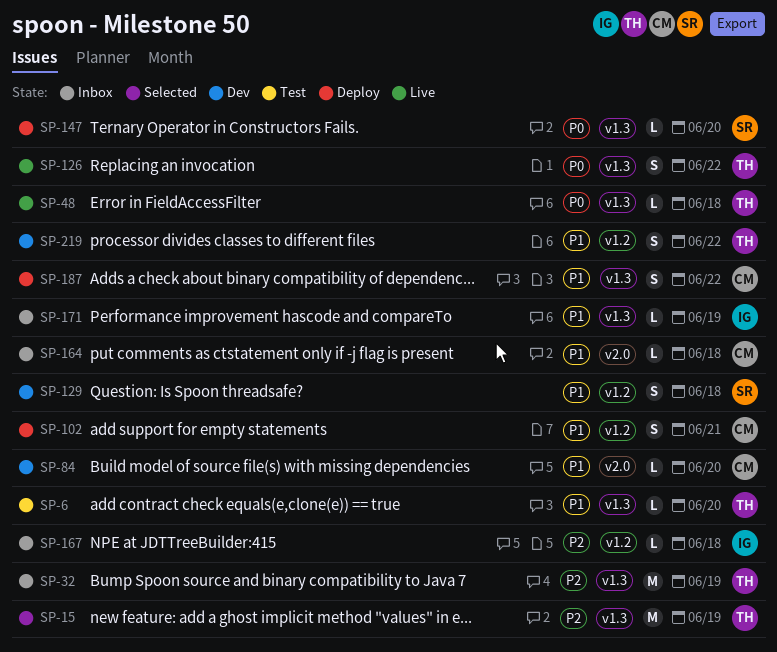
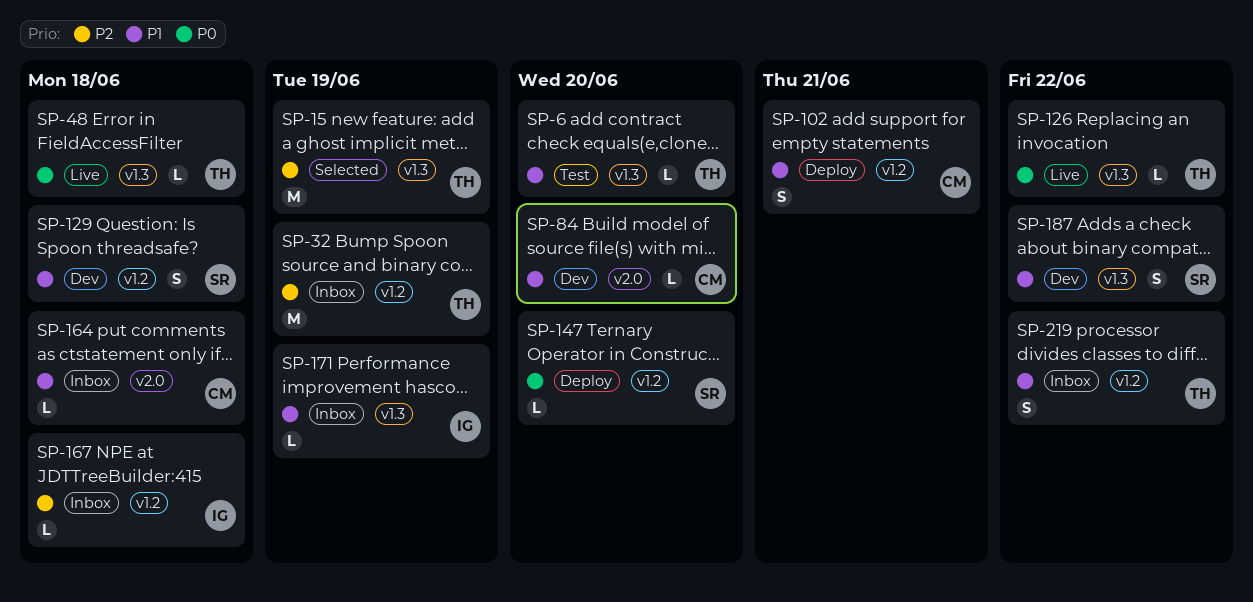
SP-32, label: v1.3 -> v1.2
SP-126, estimate: S -> L
SP-147, label: v1.3 -> v1.2
SP-187, status: Deploy -> Dev
SP-187, owner: CM -> SR
SP-219, status: Dev -> Inbox

